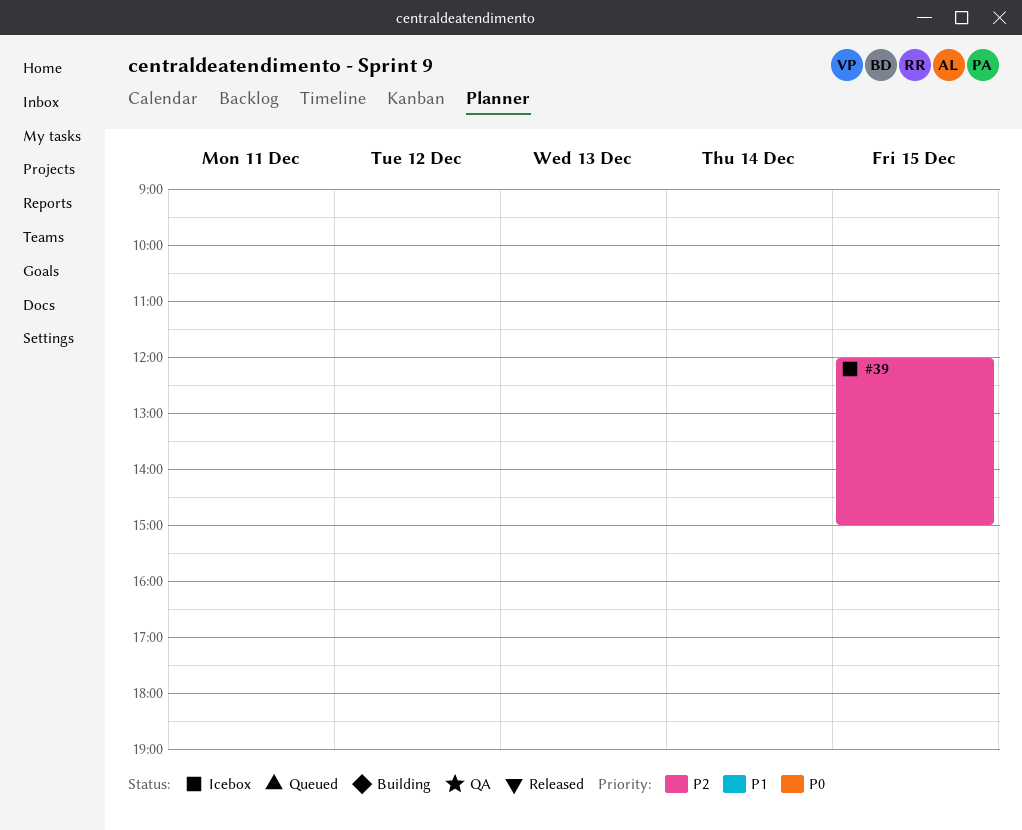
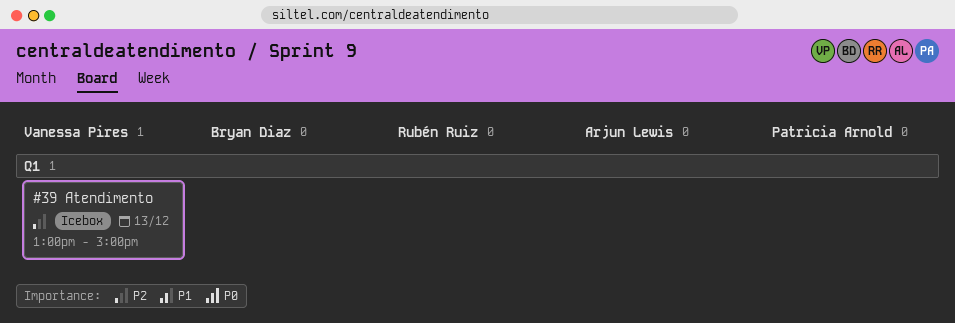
#39, day: Dec 15 -> Dec 13
#39, begins: 12:00 -> 13:00

